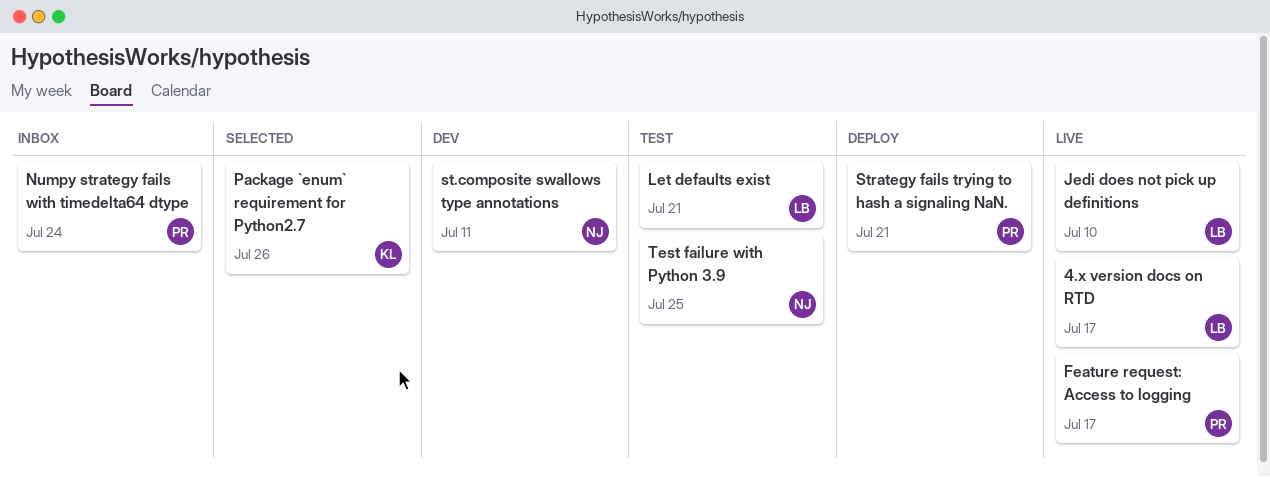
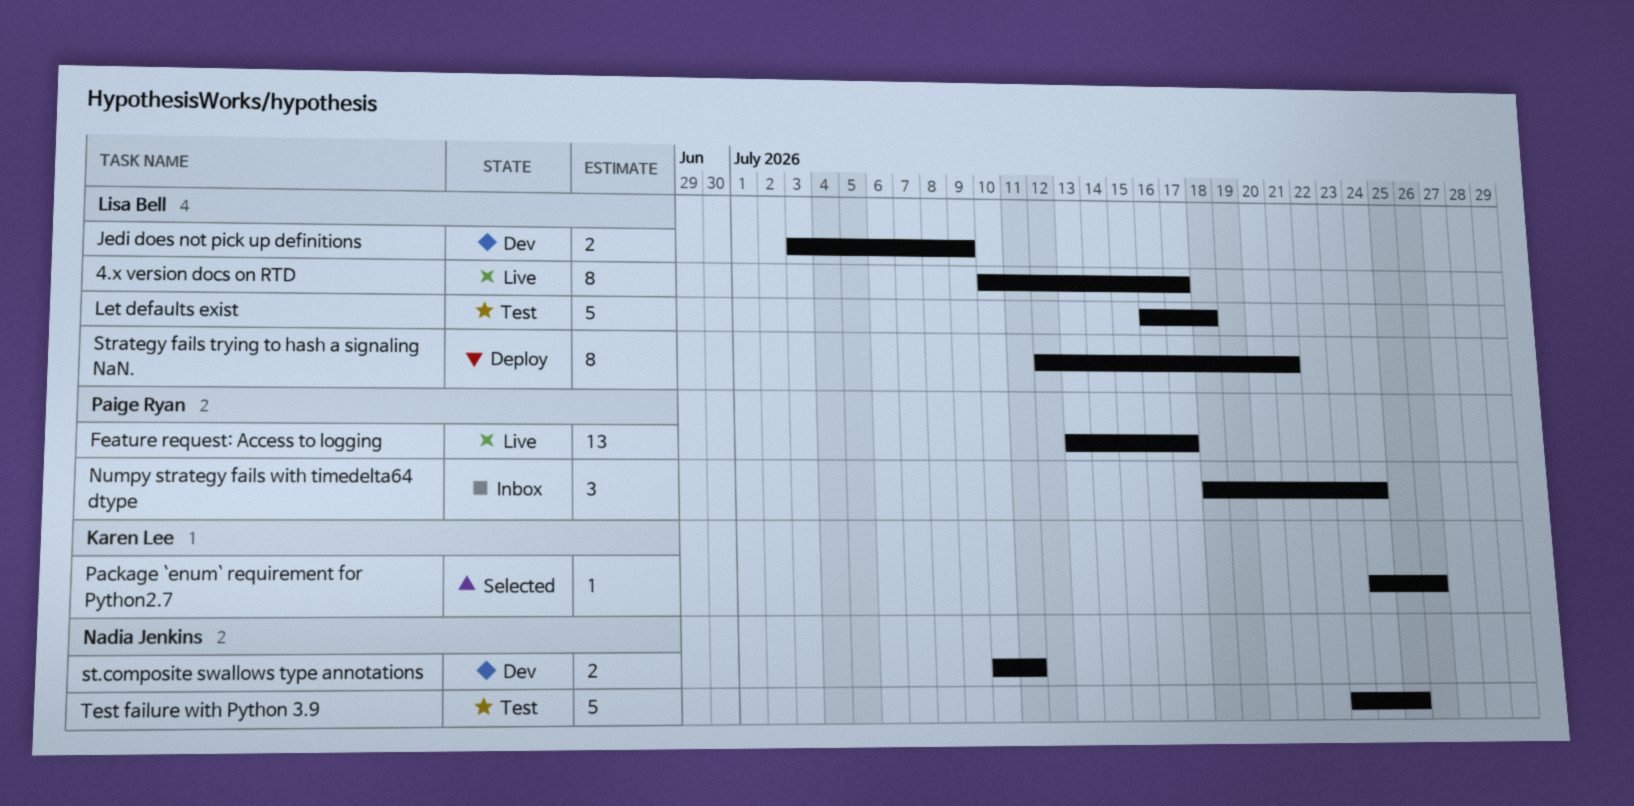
Jedi does not pick up definitions, status: Live -> Dev
Jedi does not pick up definitions, due: Jul 10 -> Jul 9
Let defaults exist, due: Jul 21 -> Jul 18
Strategy fails trying to hash a signaling NaN., owner: Paige Ryan -> Lisa Bell

